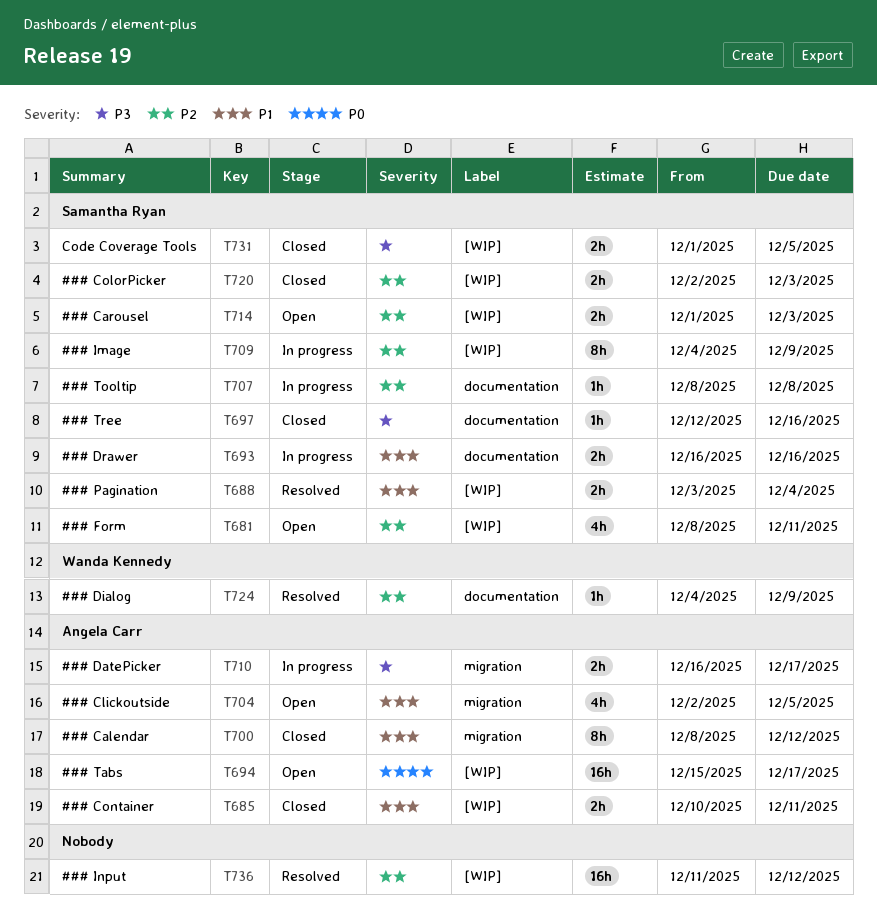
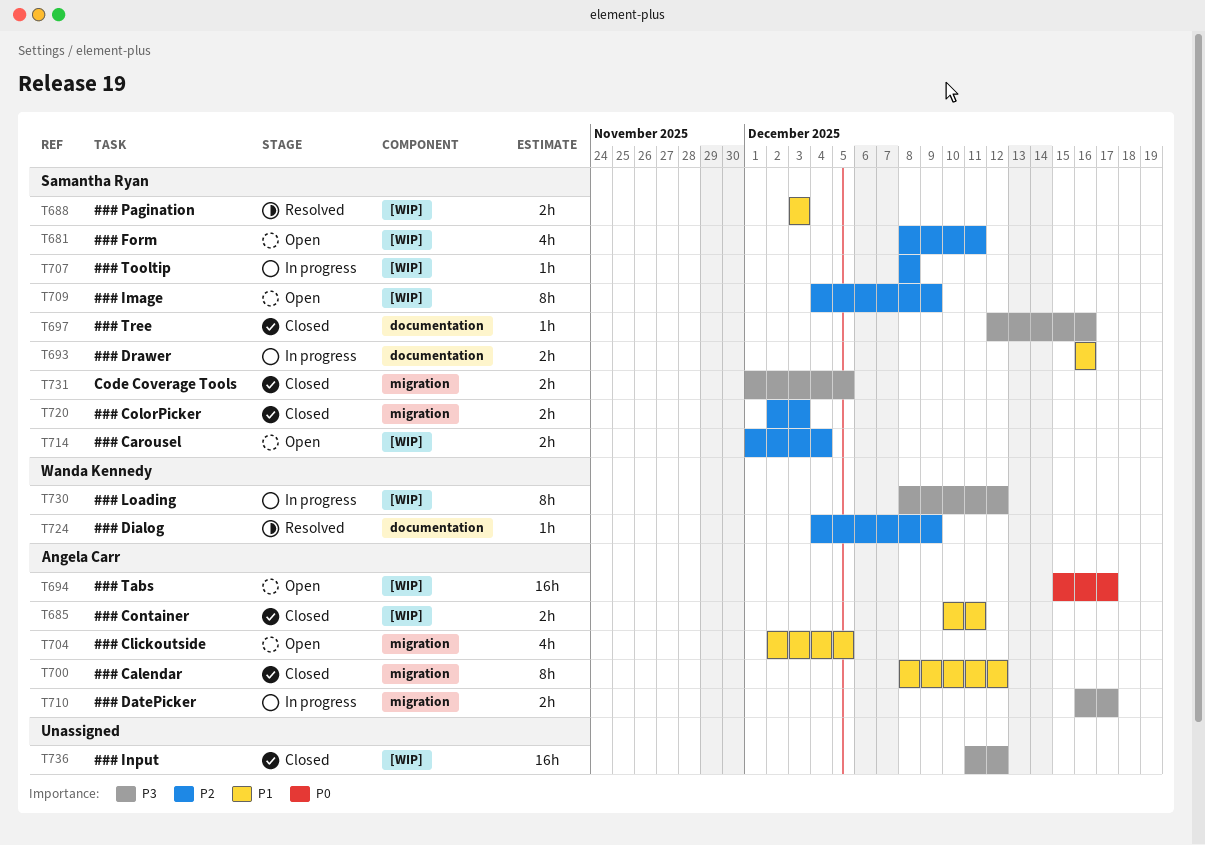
T688, due: Dec 4 -> Dec 3
T707, label: documentation -> [WIP]
T709, status: In progress -> Open
T714, due: Dec 3 -> Dec 4
T720, label: [WIP] -> migration
T730: none -> present
T731, label: [WIP] -> migration
T736, status: Resolved -> Closed
T736, priority: P2 -> P3

